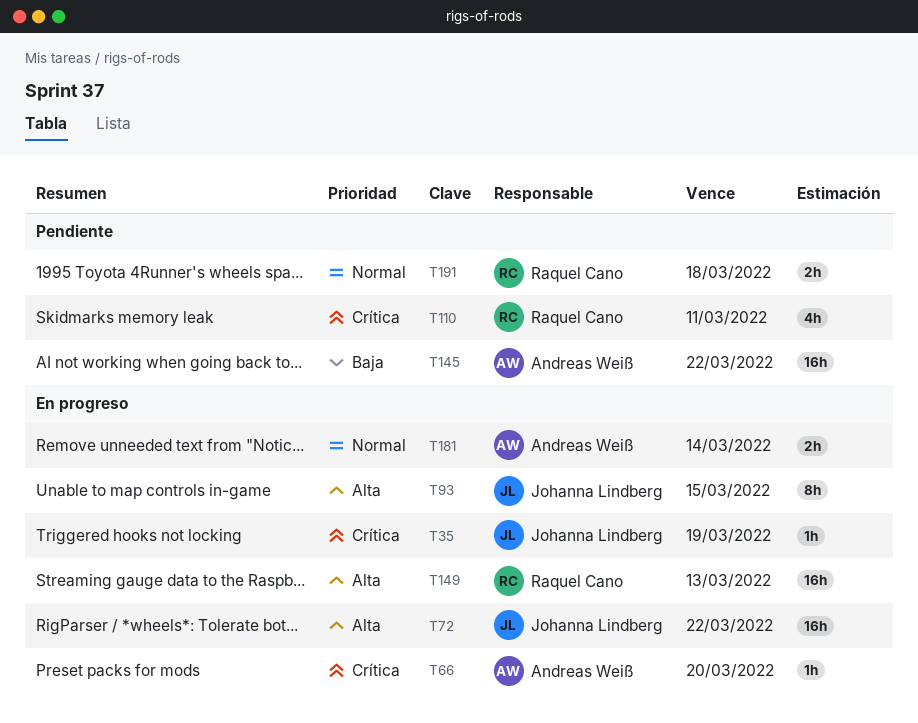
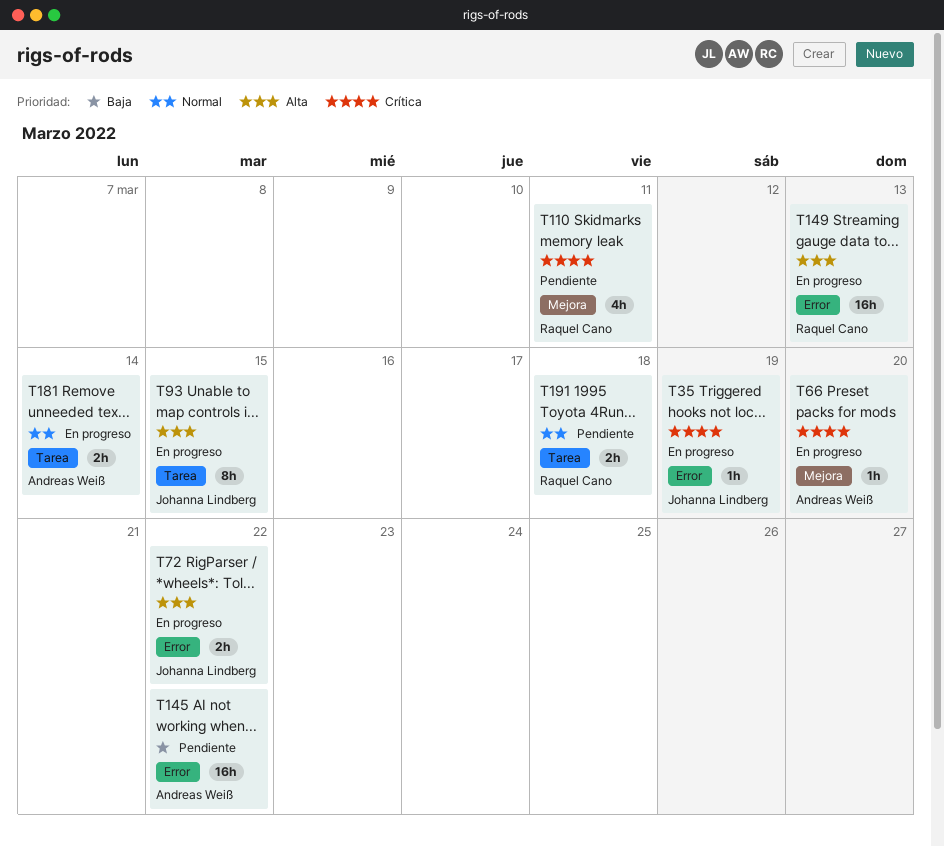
T72, estimate: 16h -> 2h

